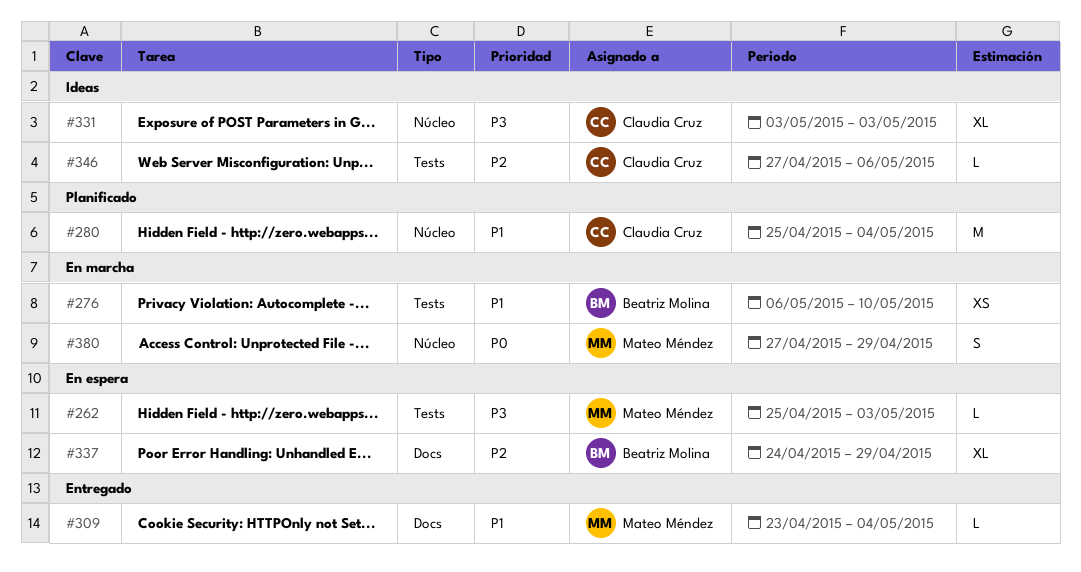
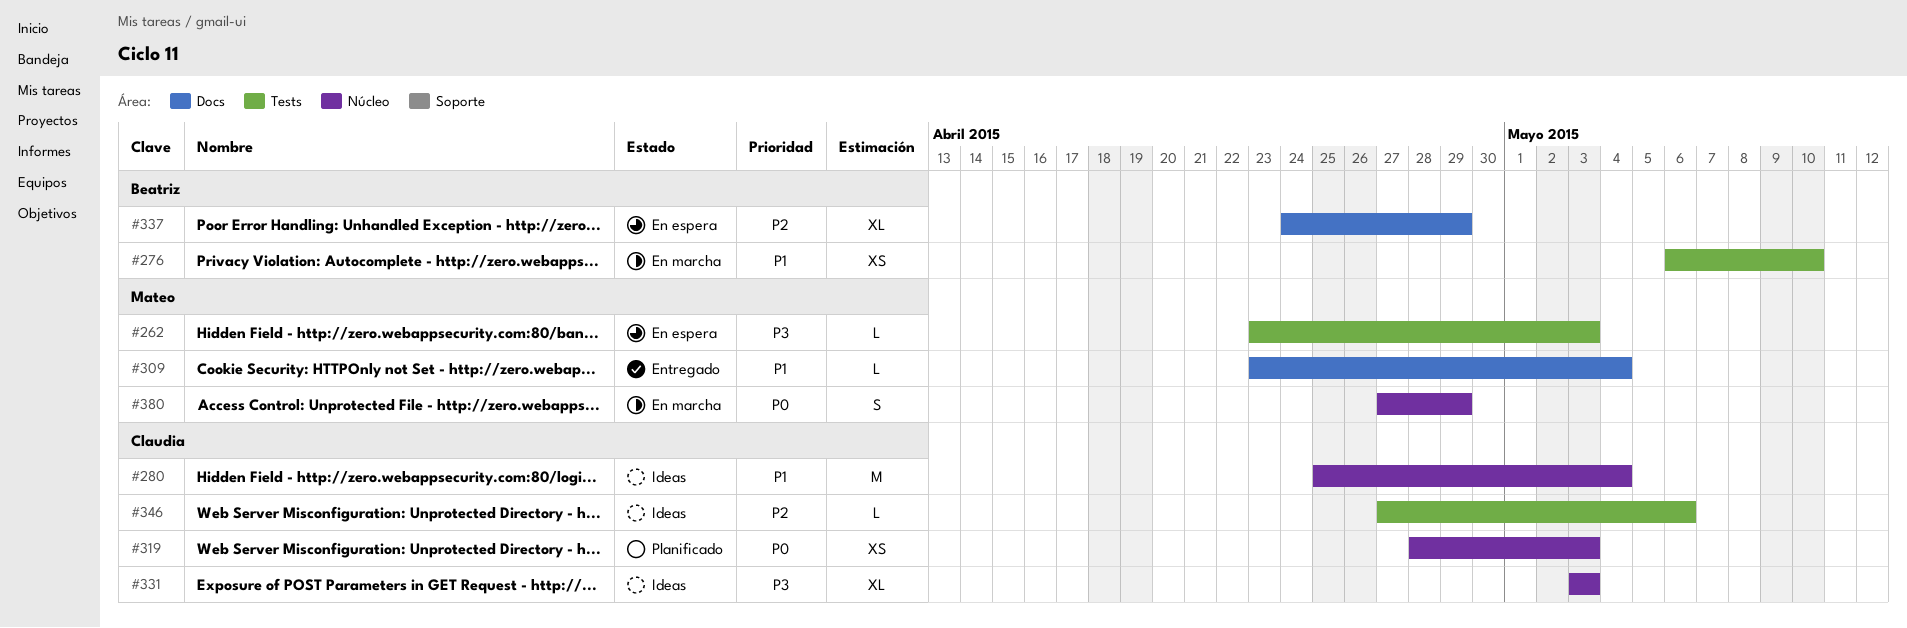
#262, start: Apr 25 -> Apr 23
#280, status: Planificado -> Ideas
#319: none -> present

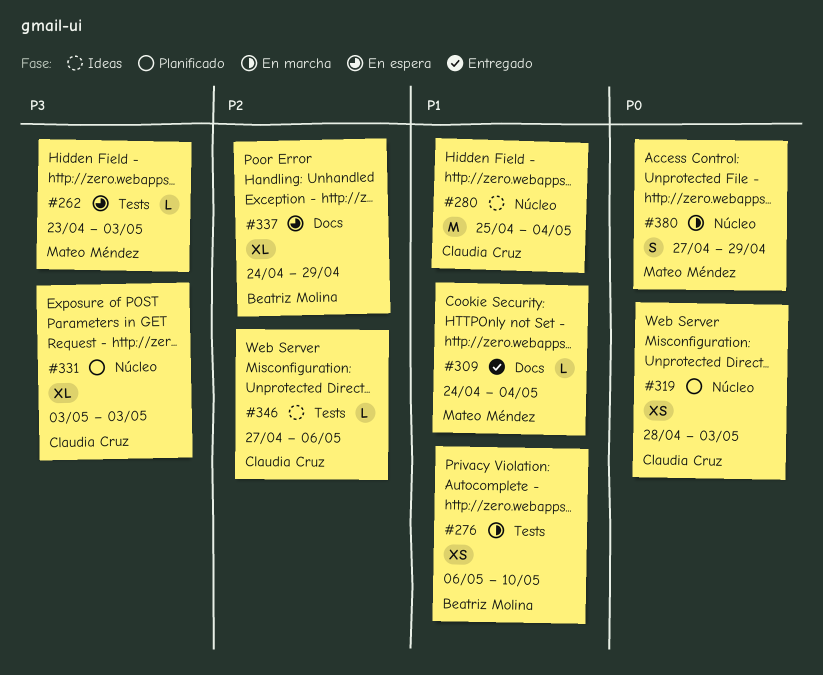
#309, start: Apr 23 -> Apr 24
#331, status: Ideas -> Planificado

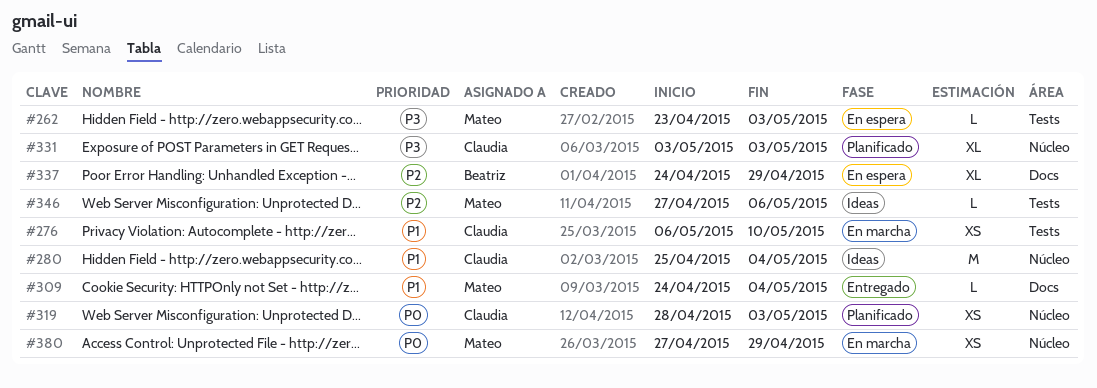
#276, owner: Beatriz Molina -> Claudia Cruz
#346, owner: Claudia Cruz -> Mateo Méndez
#380, estimate: S -> XS

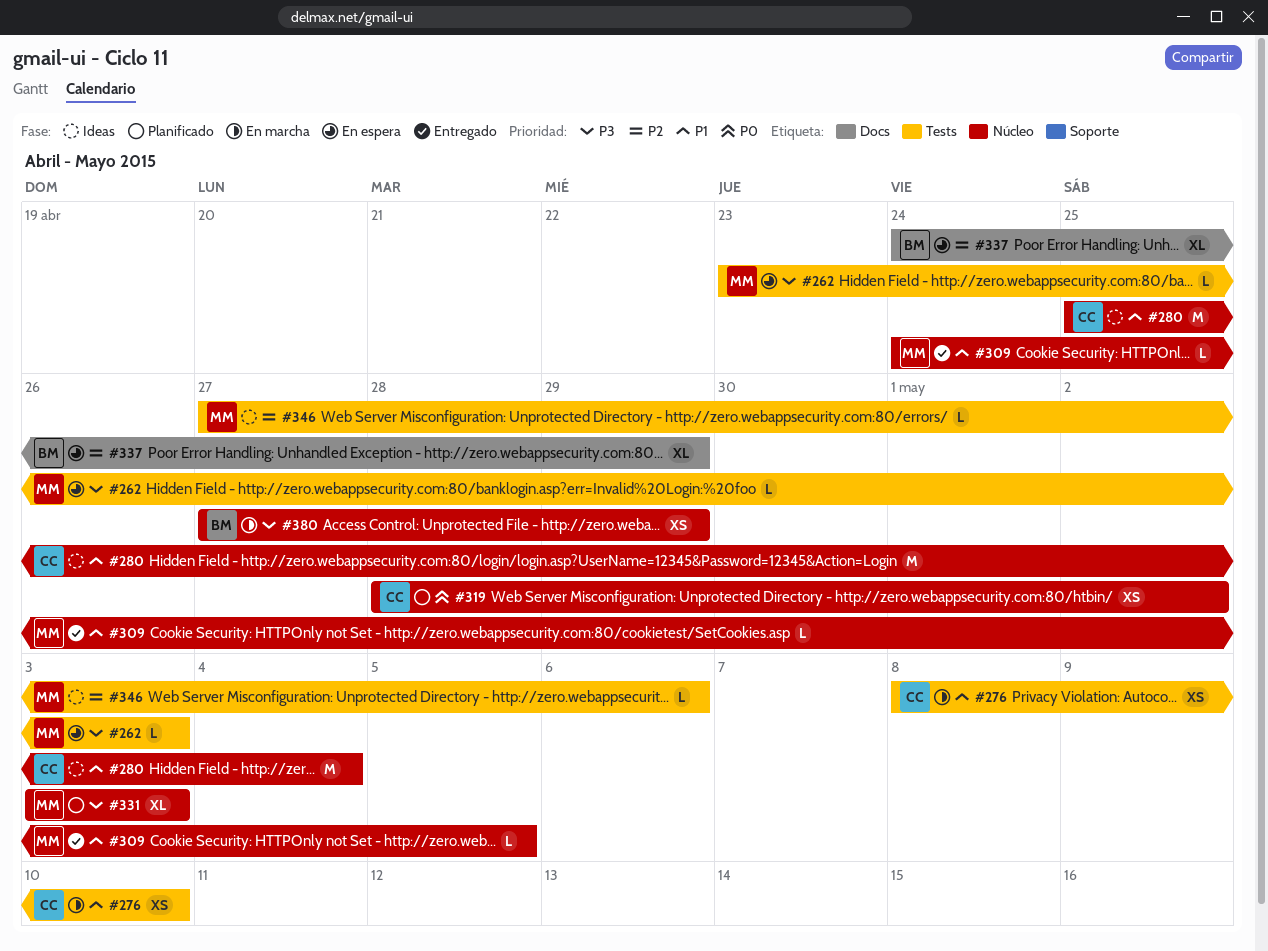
#276, start: May 6 -> May 8
#309, label: Docs -> Núcleo
#309, due: May 4 -> May 5
#319, due: May 3 -> May 2
#331, owner: Claudia -> Mateo
#380, owner: Mateo -> Beatriz
#380, priority: P0 -> P3

